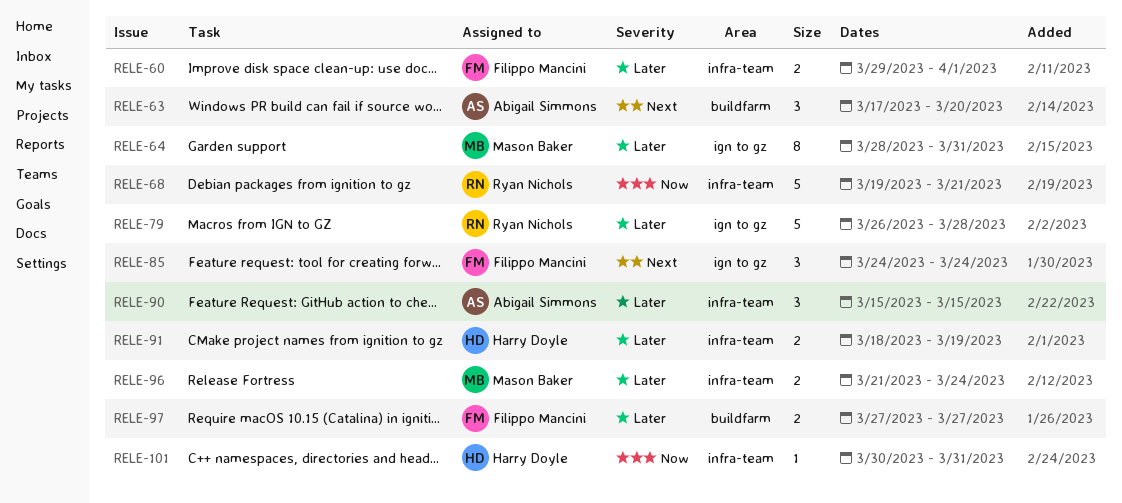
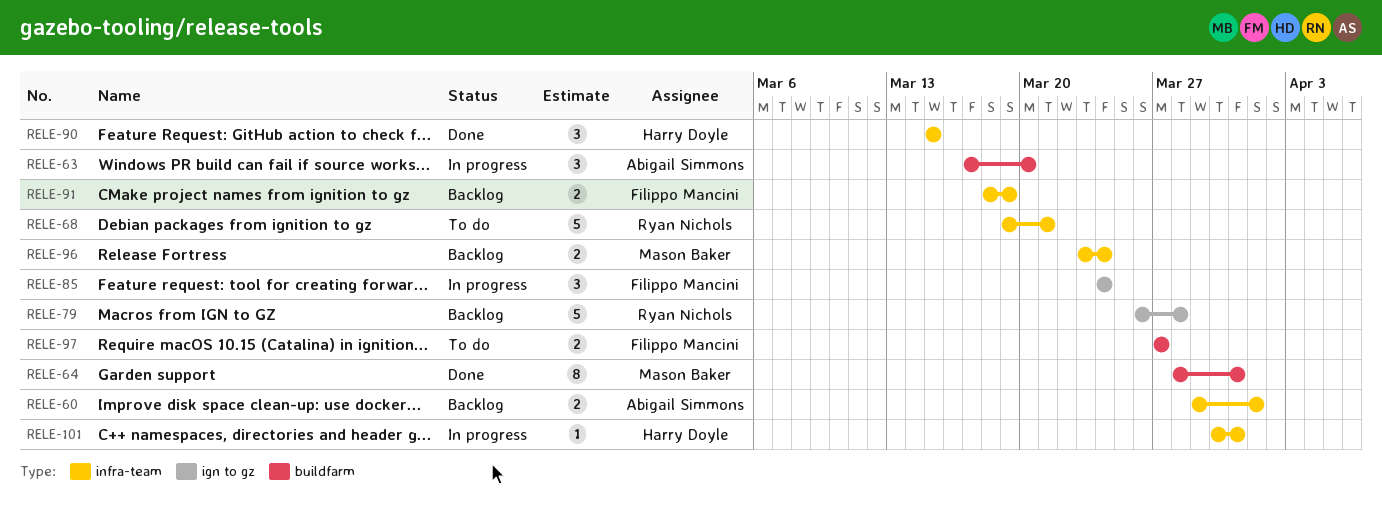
RELE-60, owner: Filippo Mancini -> Abigail Simmons
RELE-64, label: ign to gz -> buildfarm
RELE-90, owner: Abigail Simmons -> Harry Doyle
RELE-91, owner: Harry Doyle -> Filippo Mancini
RELE-96, start: Mar 21 -> Mar 23

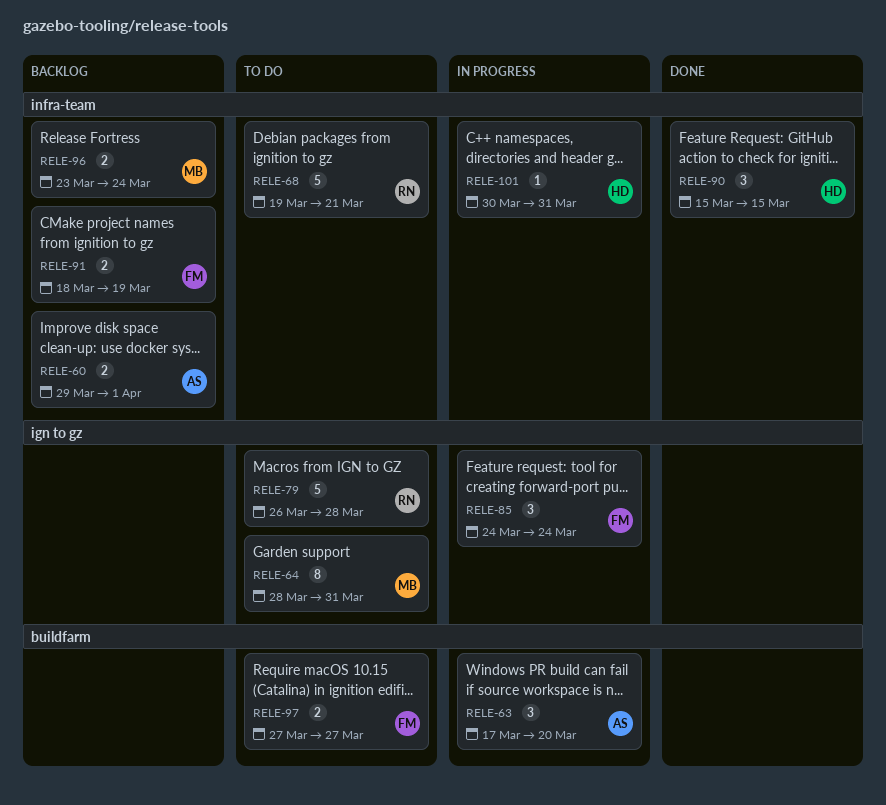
RELE-64, status: Done -> To do
RELE-64, label: buildfarm -> ign to gz
RELE-79, status: Backlog -> To do

